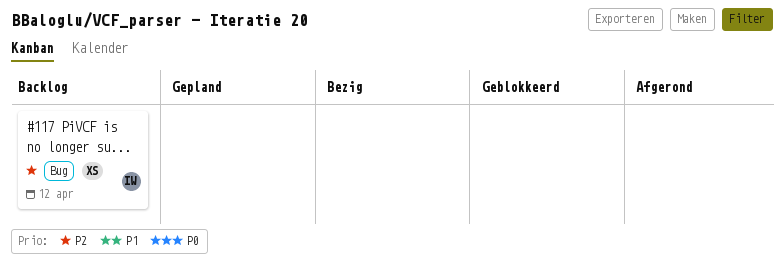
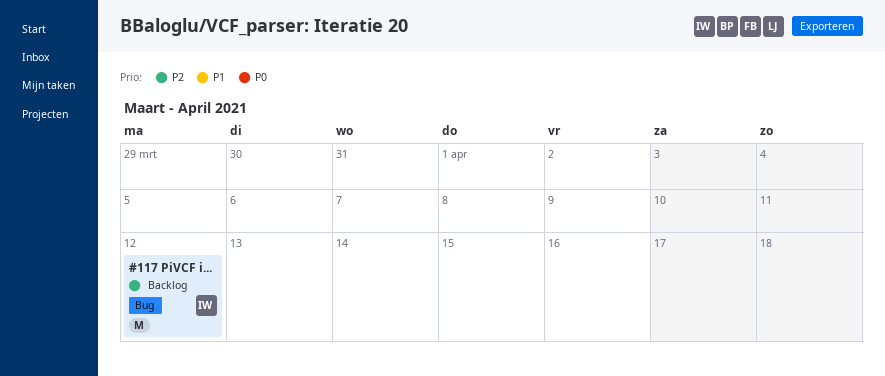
#117, estimate: XS -> M

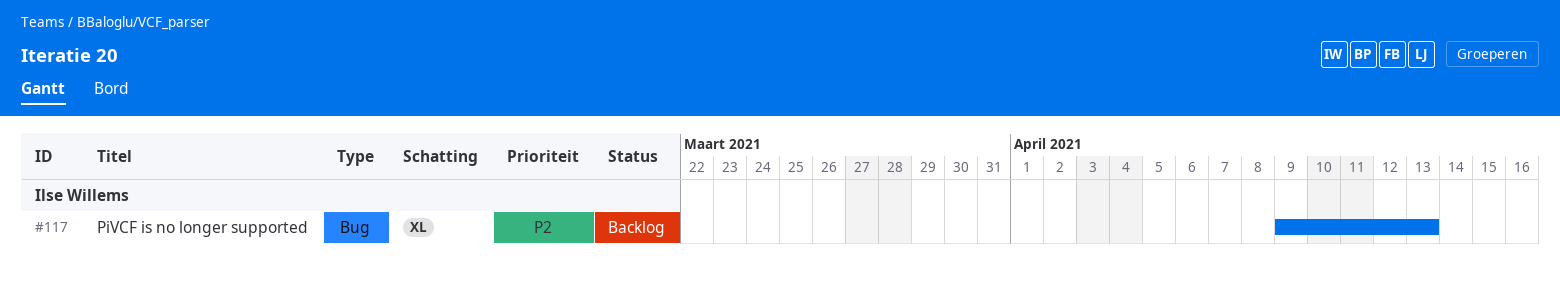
#117, estimate: M -> XL
#117, due: Apr 12 -> Apr 13

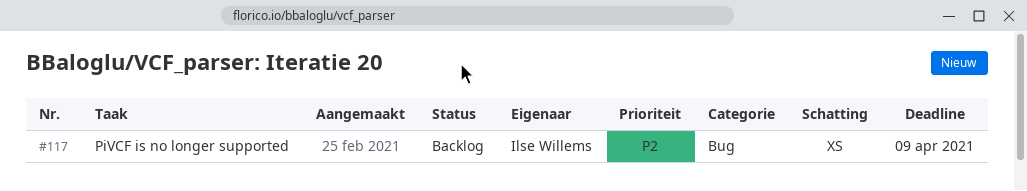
#117, estimate: XL -> XS
#117, due: Apr 13 -> Apr 9

